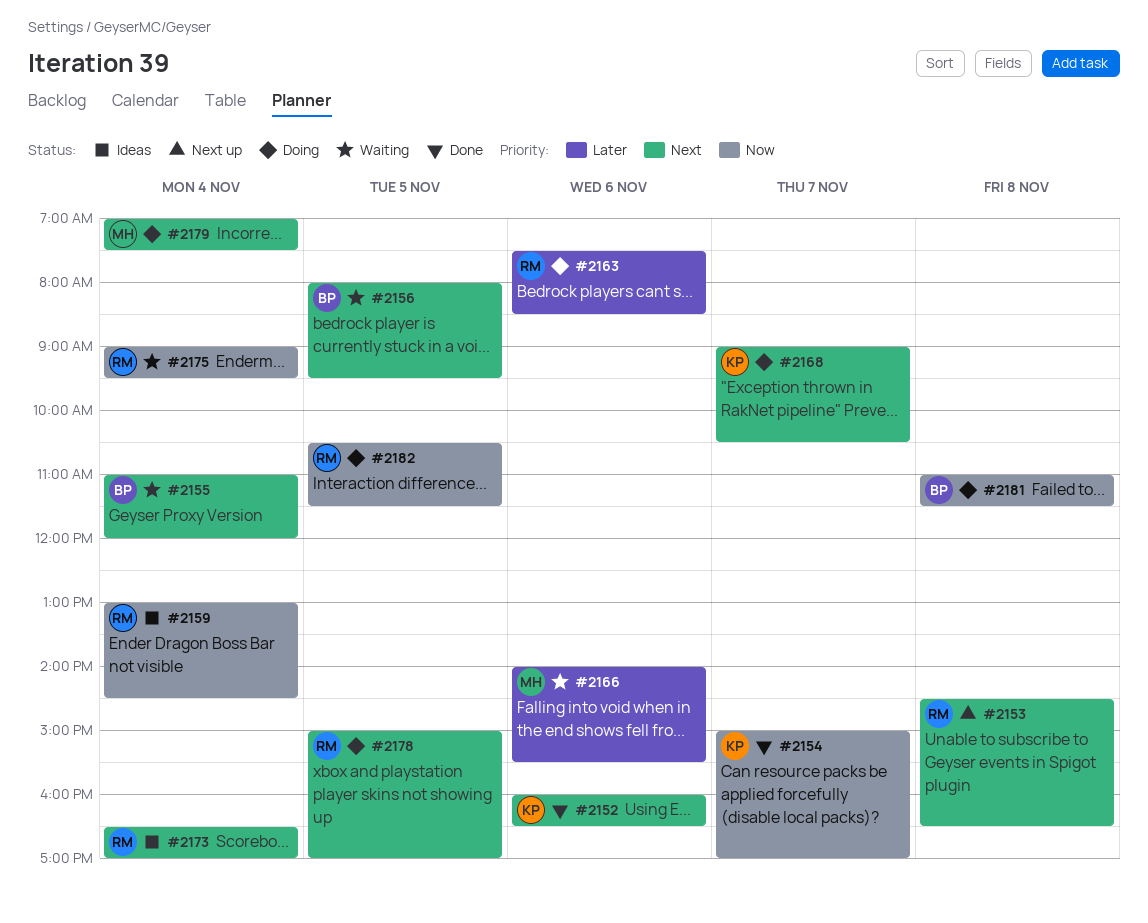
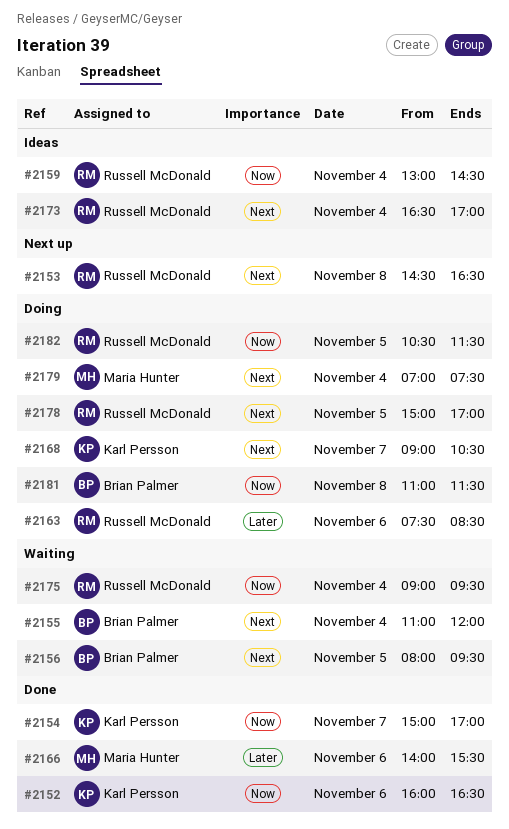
#2152, priority: Next -> Now
#2166, status: Waiting -> Done

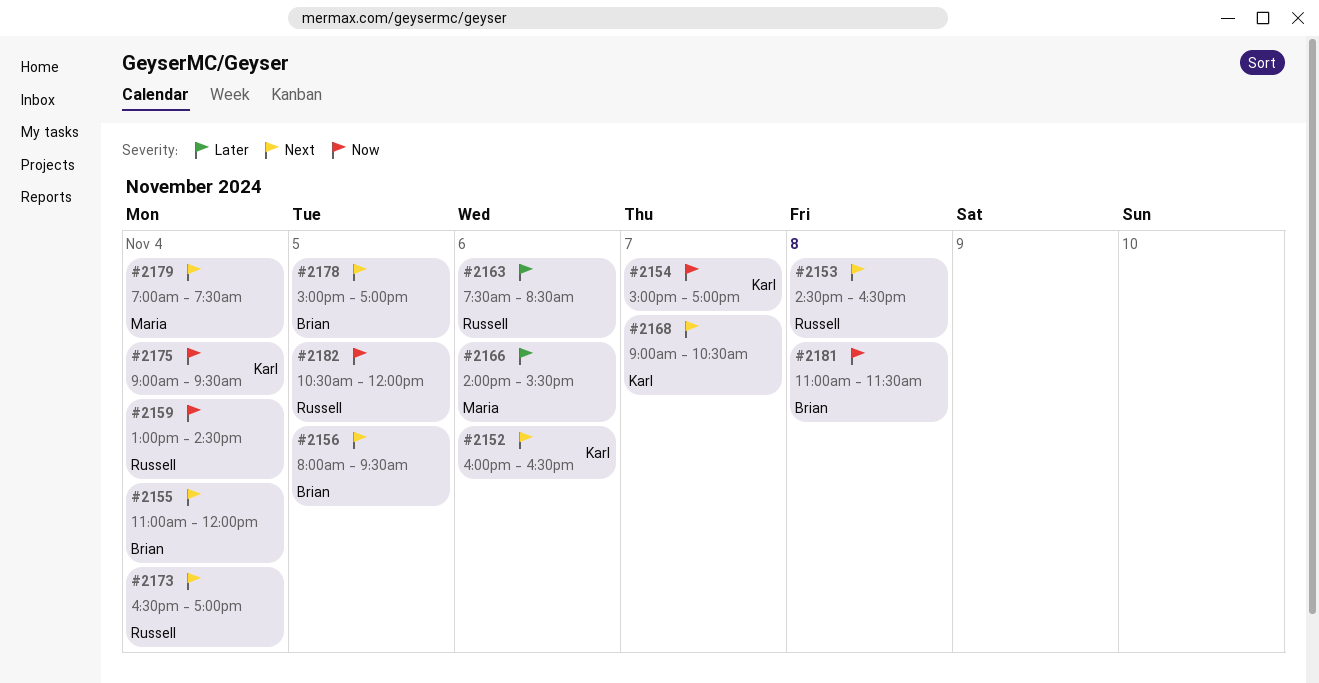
#2152, priority: Now -> Next
#2175, owner: Russell McDonald -> Karl Persson
#2178, owner: Russell McDonald -> Brian Palmer
#2182, ends: 11:30 -> 12:00

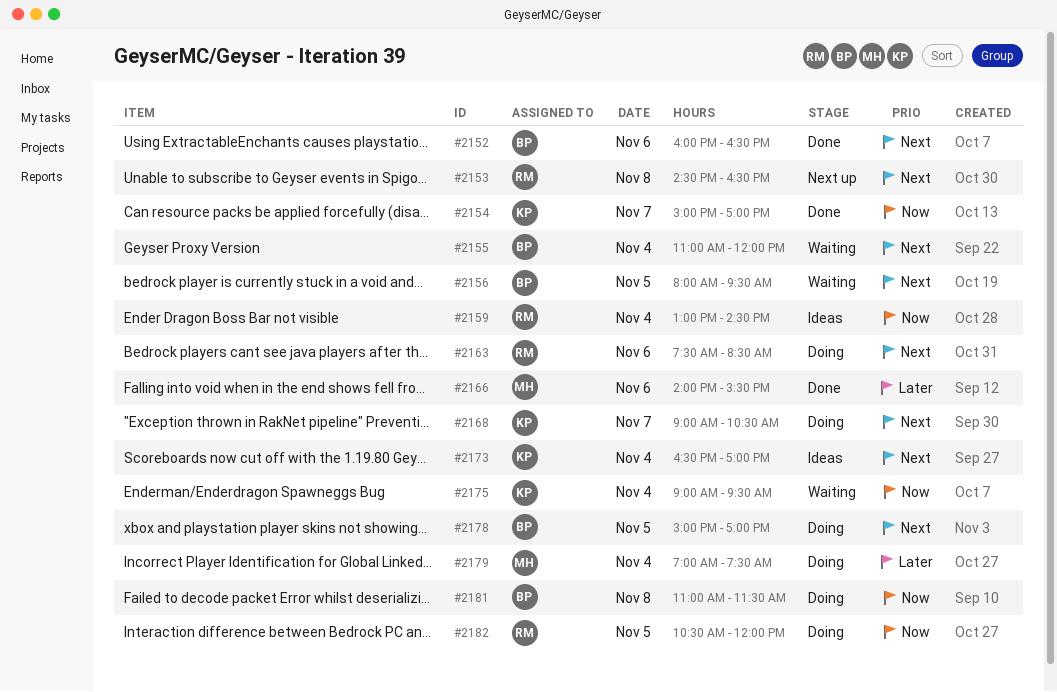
#2152, owner: Karl -> Brian
#2163, priority: Later -> Next
#2173, owner: Russell -> Karl
#2179, priority: Next -> Later

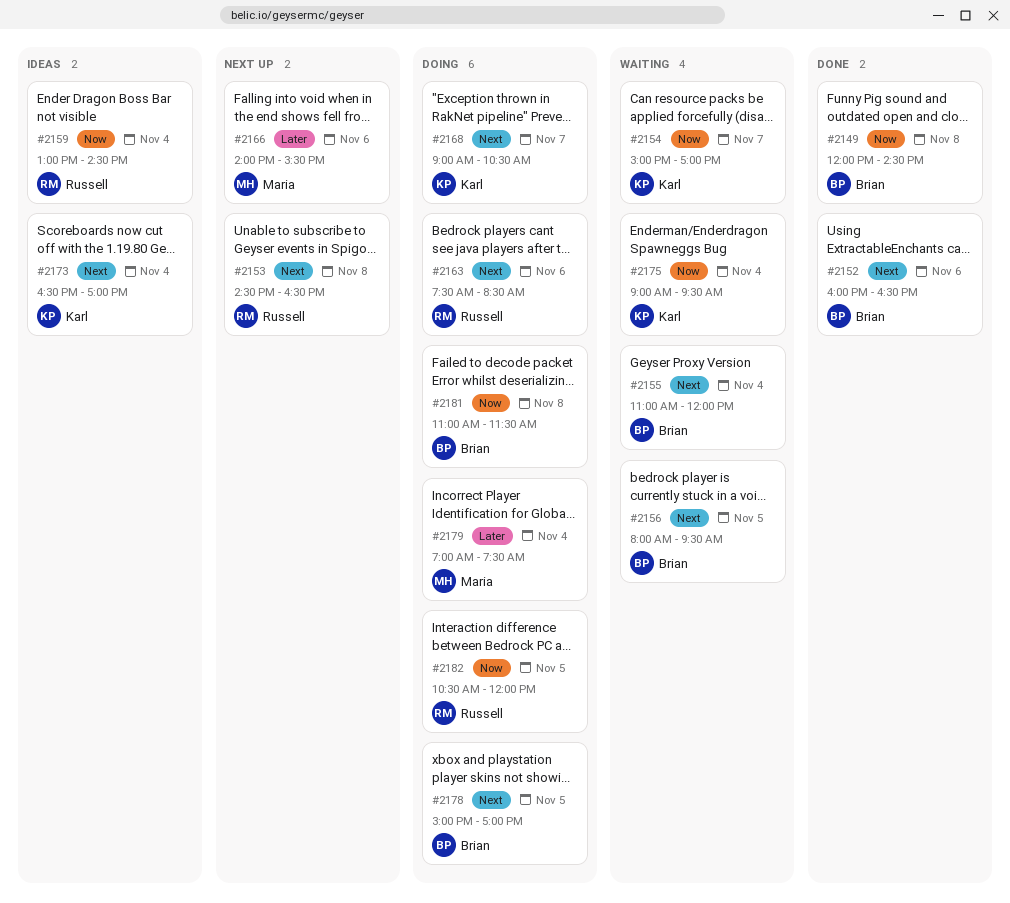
#2149: none -> present
#2154, status: Done -> Waiting
#2166, status: Done -> Next up

